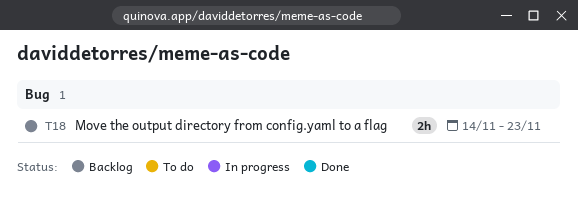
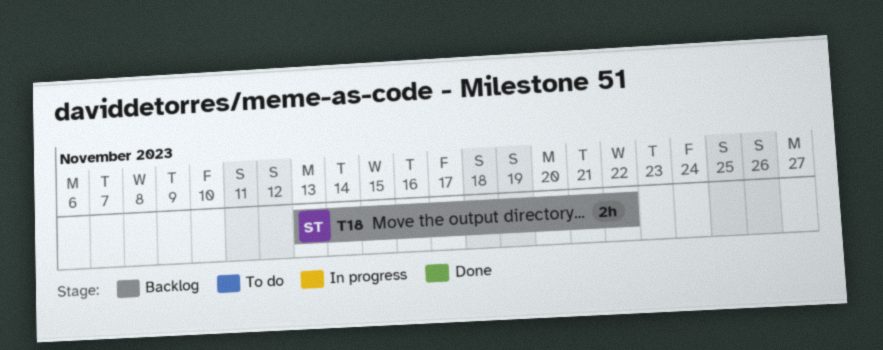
T18, start: Nov 14 -> Nov 13
T18, due: Nov 23 -> Nov 22

